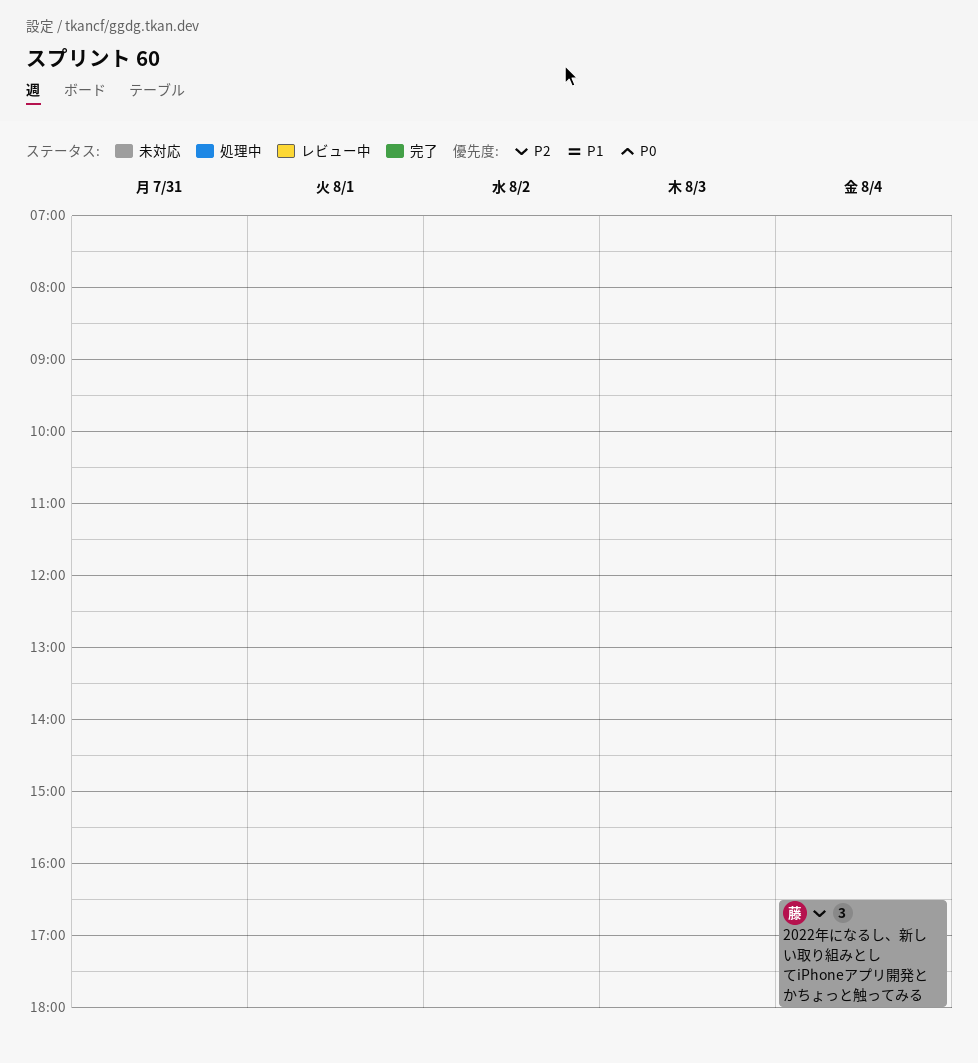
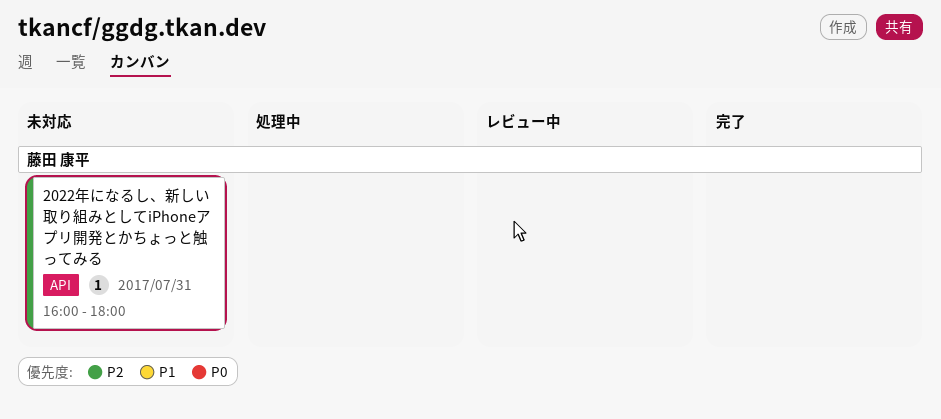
2022年になるし、新しい取り組みとしてiPhoneアプリ開発とかちょっと触ってみる, estimate: 3 -> 1
2022年になるし、新しい取り組みとしてiPhoneアプリ開発とかちょっと触ってみる, day: Aug 4 -> Jul 31
2022年になるし、新しい取り組みとしてiPhoneアプリ開発とかちょっと触ってみる, begins: 16:30 -> 16:00

